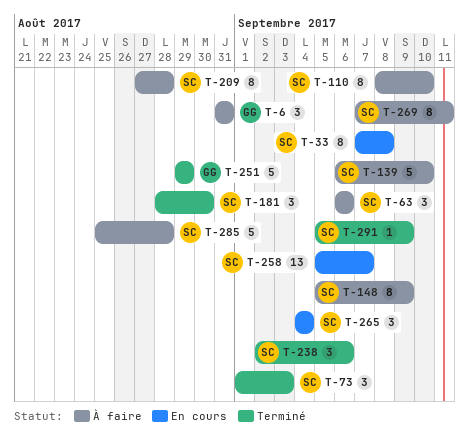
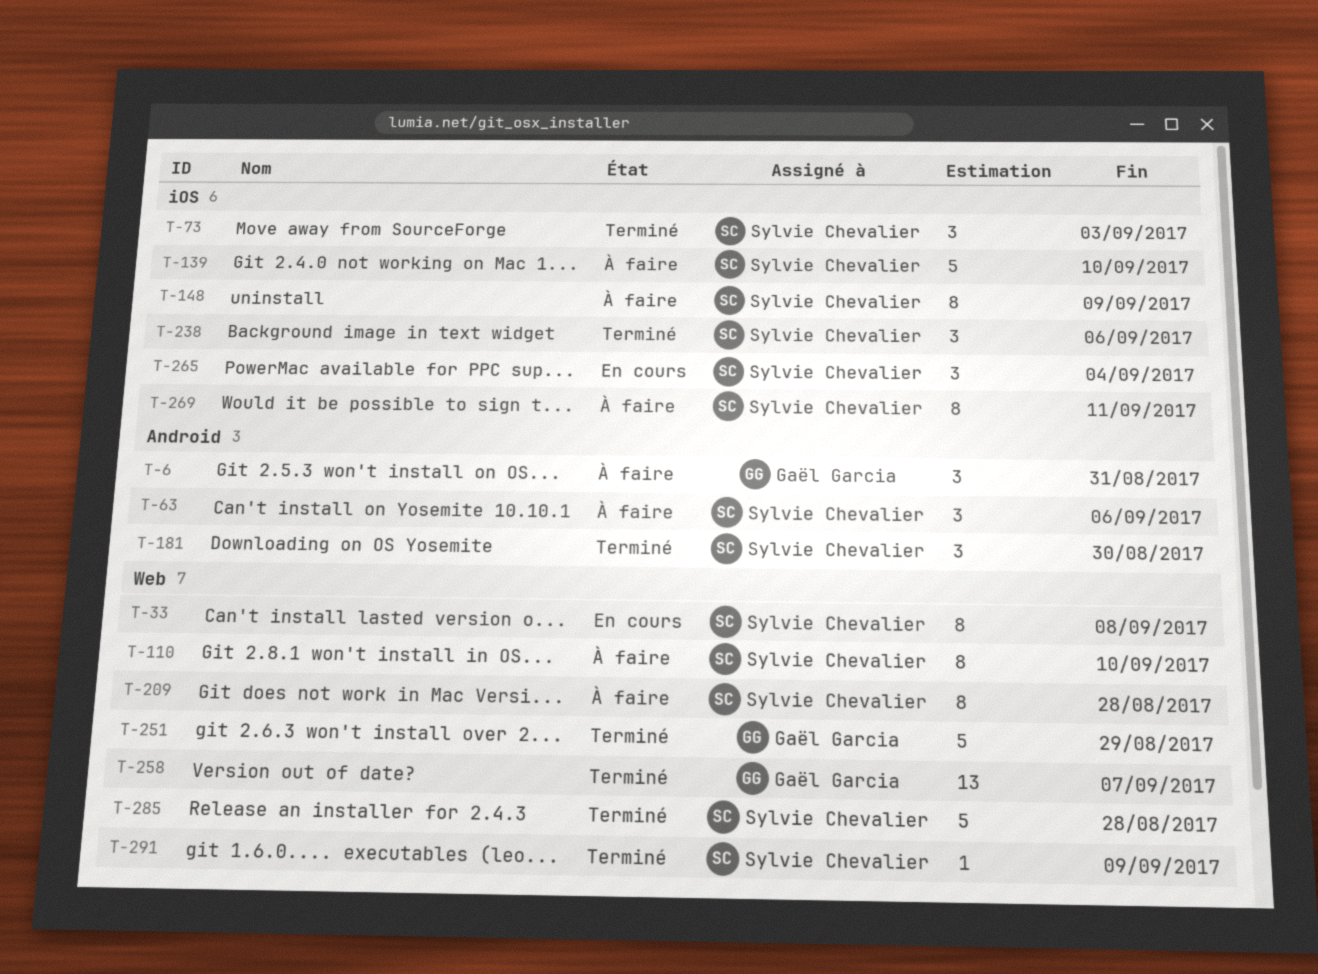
T-258, status: En cours -> Terminé
T-258, owner: Sylvie Chevalier -> Gaël Garcia
T-285, status: À faire -> Terminé

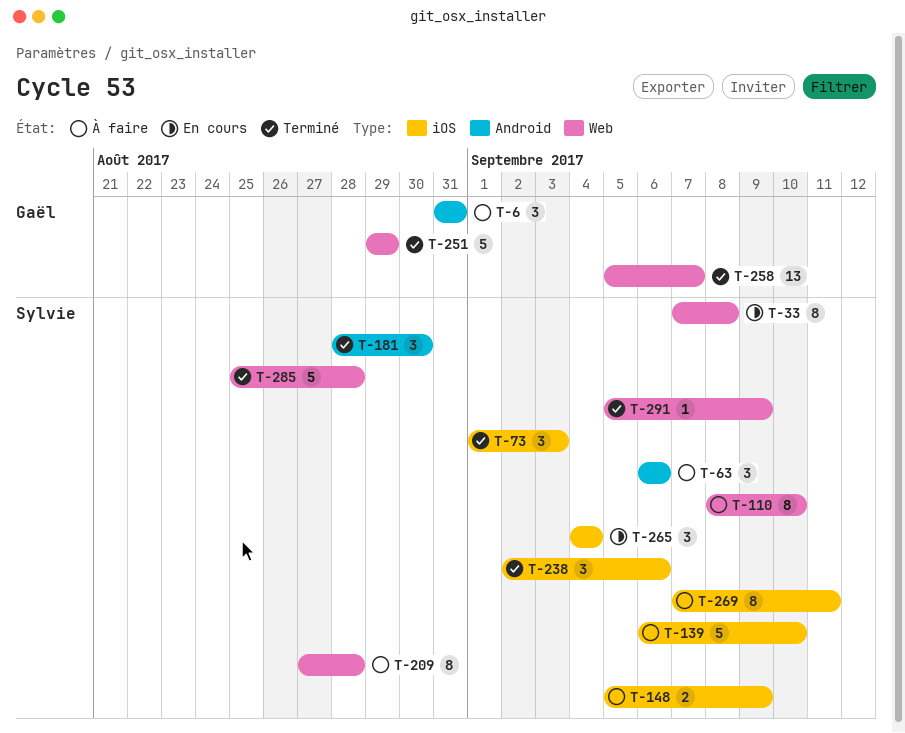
T-148, estimate: 8 -> 2

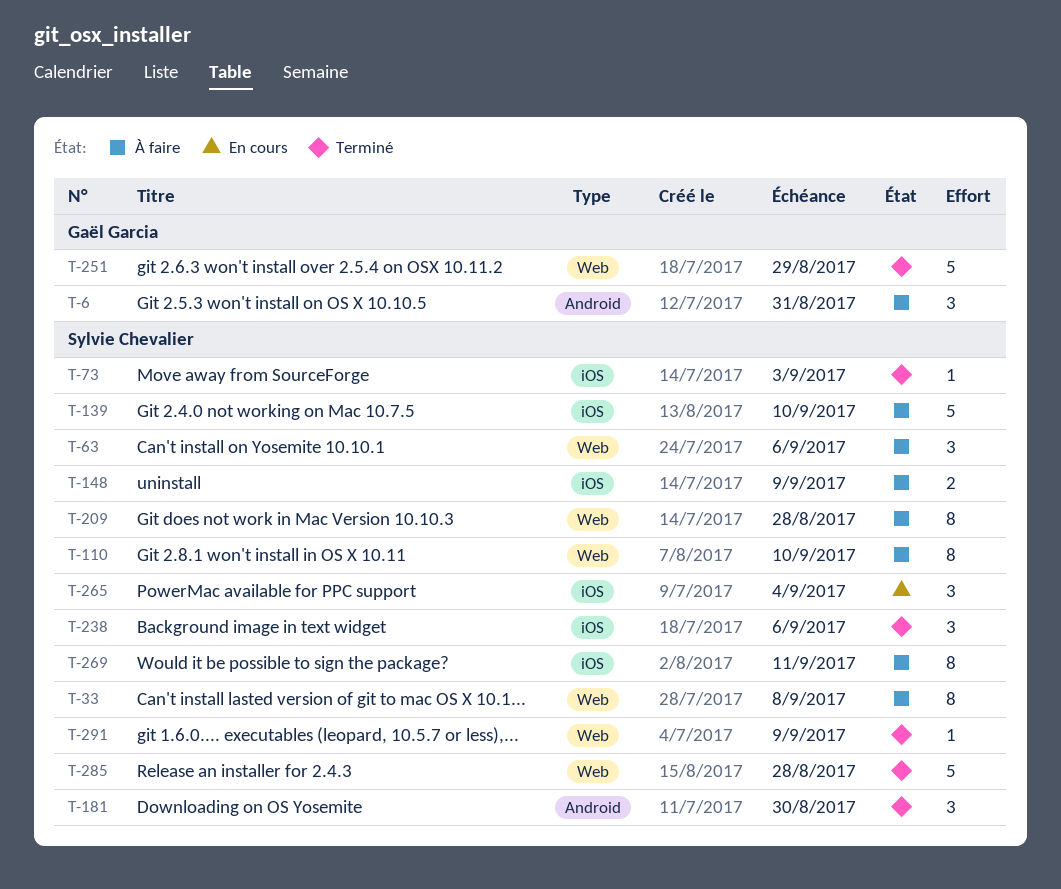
T-33, status: En cours -> À faire
T-63, label: Android -> Web
T-73, estimate: 3 -> 1
T-258: present -> none

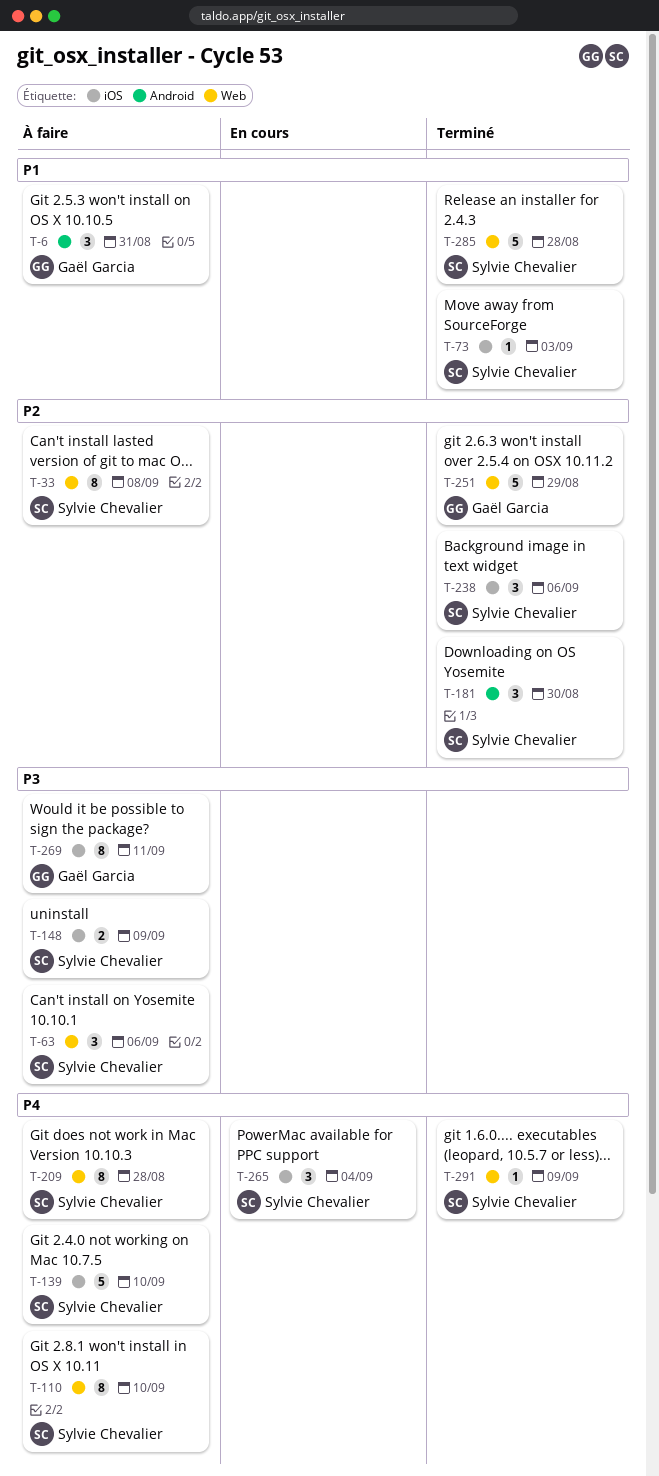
T-269, owner: Sylvie Chevalier -> Gaël Garcia

